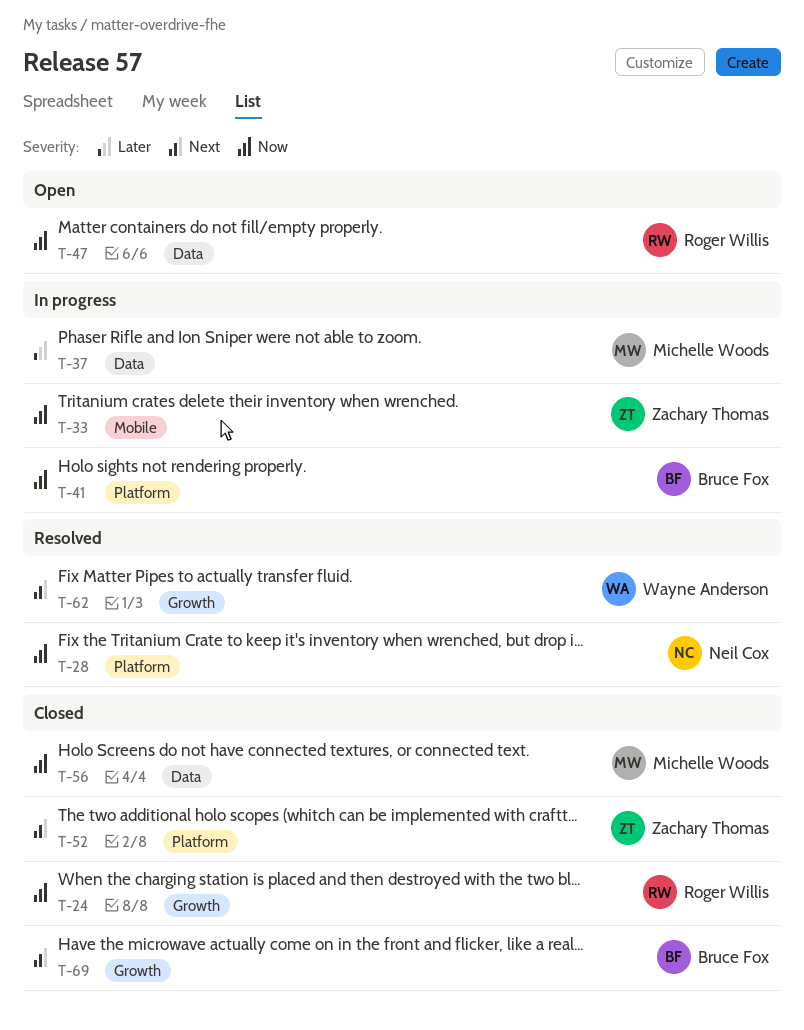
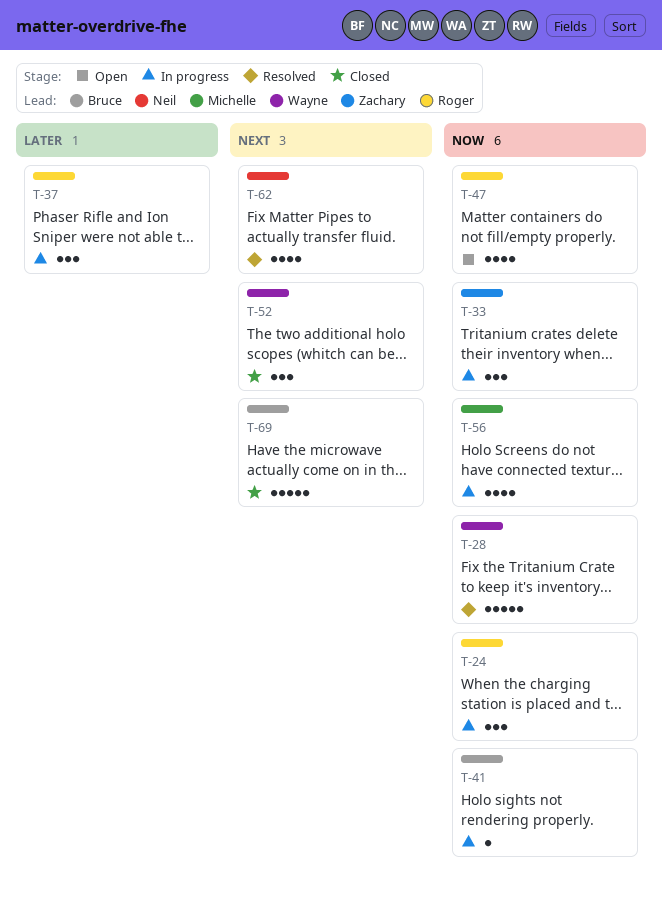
T-24, status: Closed -> In progress
T-28, owner: Neil Cox -> Wayne Anderson
T-37, owner: Michelle Woods -> Roger Willis
T-52, owner: Zachary Thomas -> Wayne Anderson
T-56, status: Closed -> In progress
T-62, owner: Wayne Anderson -> Neil Cox

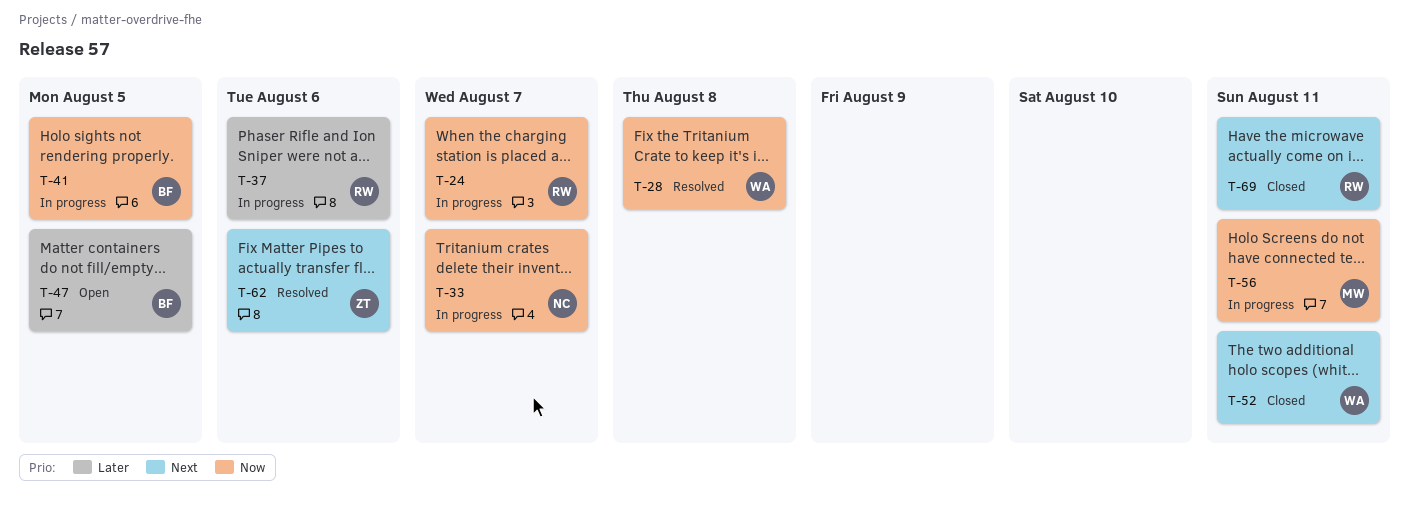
T-33, owner: Zachary -> Neil
T-47, owner: Roger -> Bruce
T-47, priority: Now -> Later
T-62, owner: Neil -> Zachary
T-69, owner: Bruce -> Roger

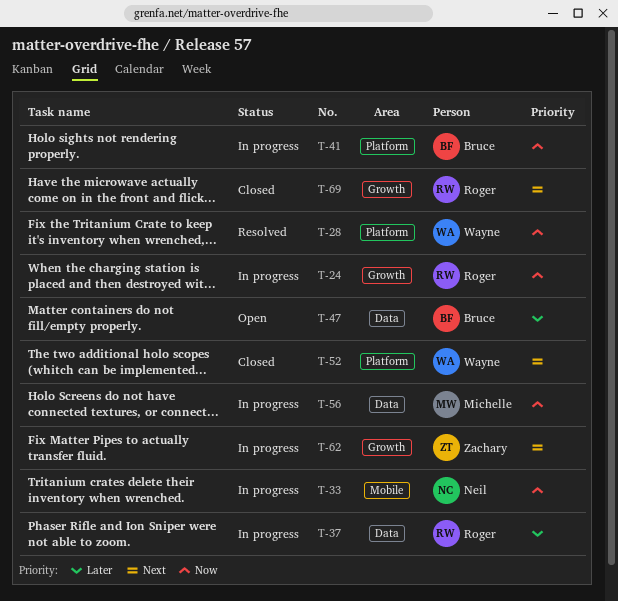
T-62, status: Resolved -> In progress

